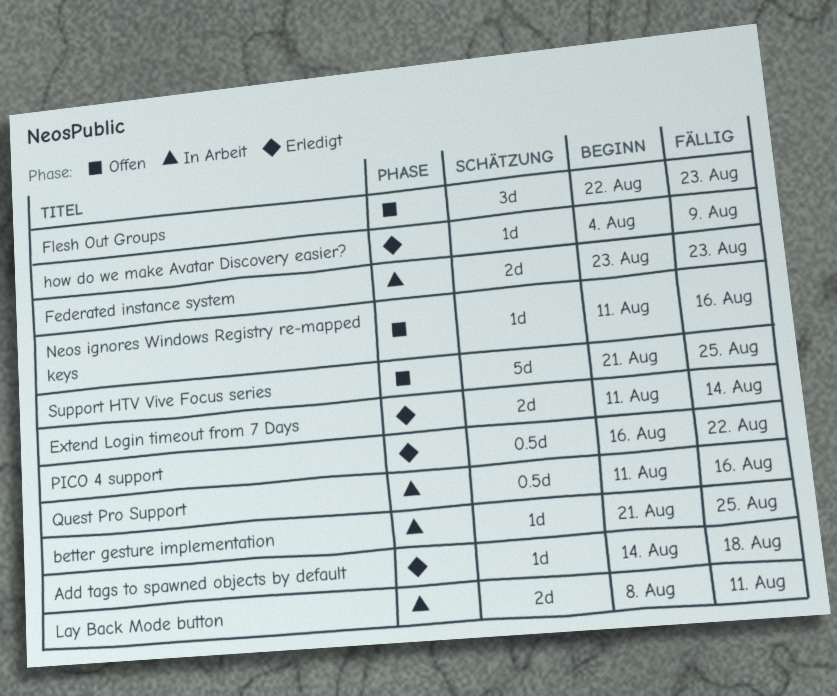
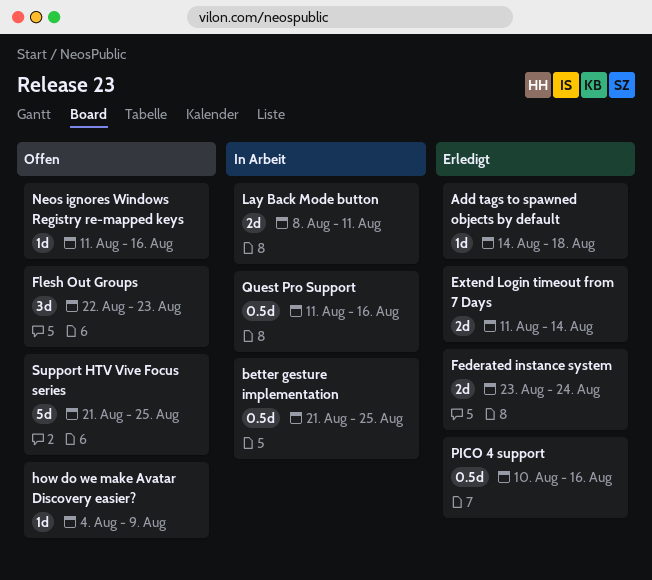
better gesture implementation, estimate: 1d -> 0.5d
Federated instance system, status: In Arbeit -> Erledigt
Federated instance system, due: Aug 23 -> Aug 24
how do we make Avatar Discovery easier?, status: Erledigt -> Offen
PICO 4 support, start: Aug 16 -> Aug 10
PICO 4 support, due: Aug 22 -> Aug 16

